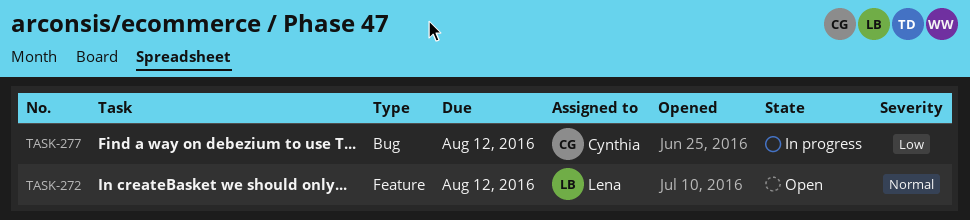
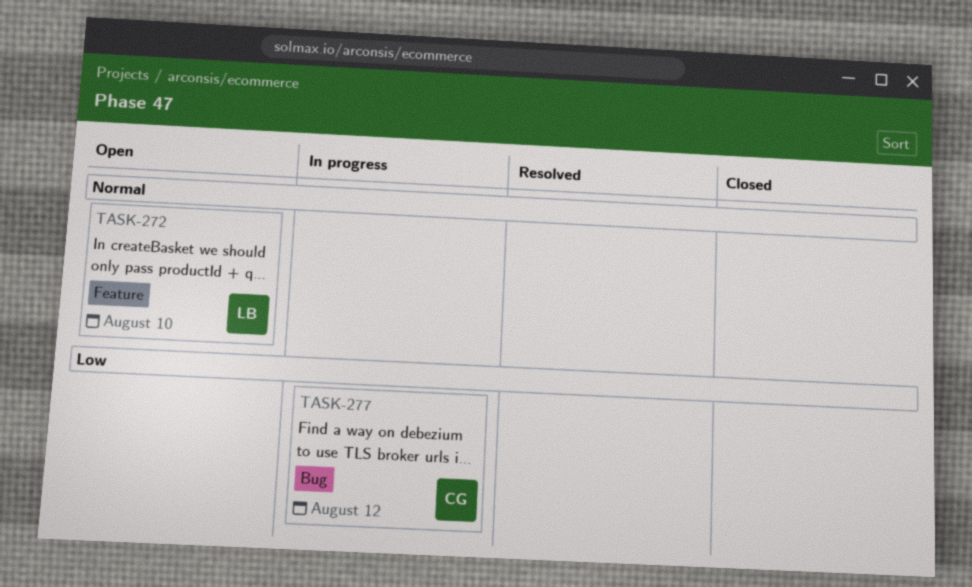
TASK-272, due: Aug 12 -> Aug 10

